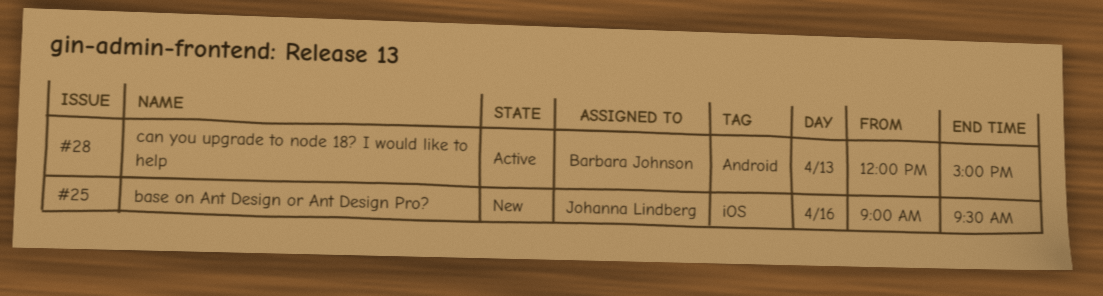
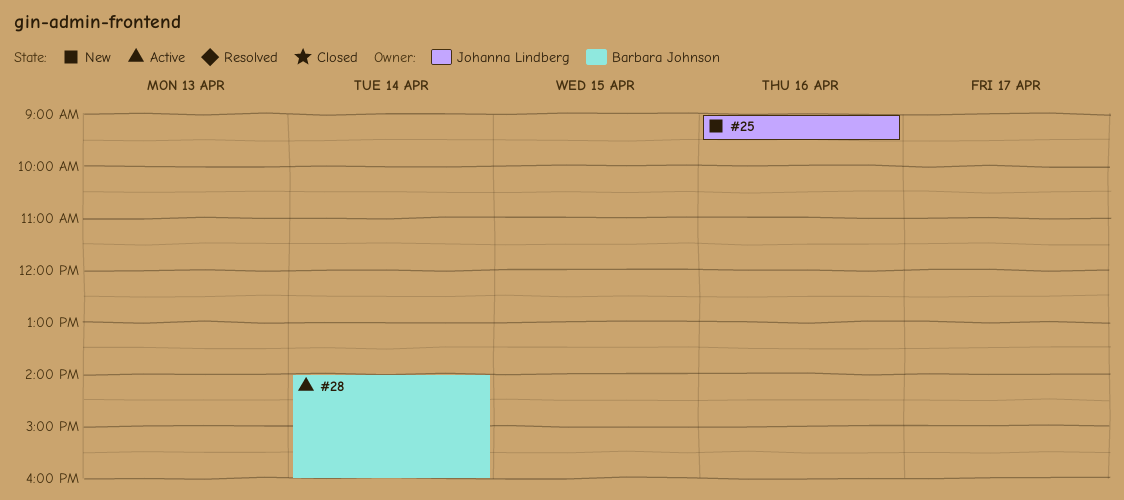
#28, day: Apr 13 -> Apr 14
#28, begins: 12:00 -> 14:00
#28, ends: 15:00 -> 16:00

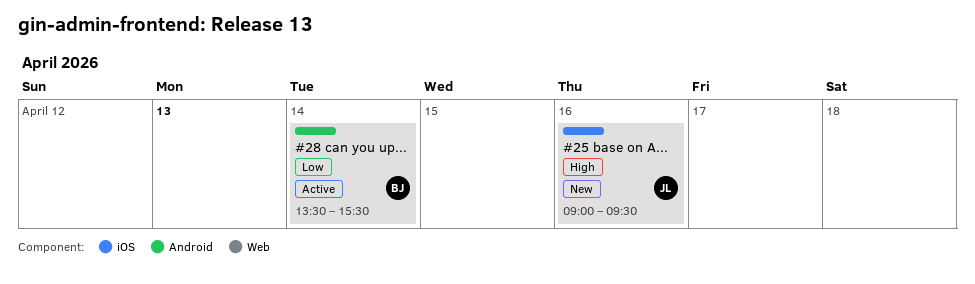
#28, begins: 14:00 -> 13:30
#28, ends: 16:00 -> 15:30

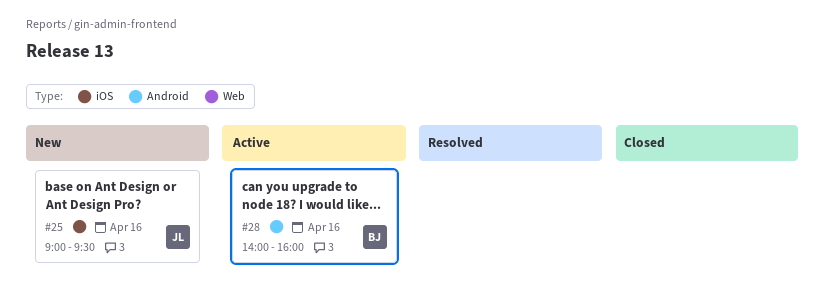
#28, day: Apr 14 -> Apr 16
#28, begins: 13:30 -> 14:00
#28, ends: 15:30 -> 16:00

